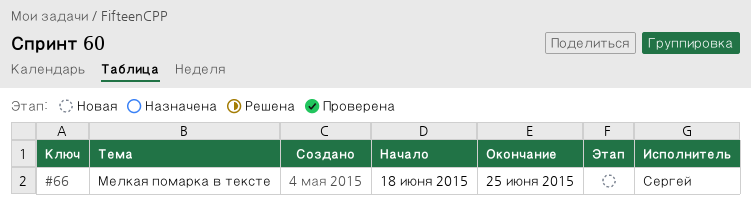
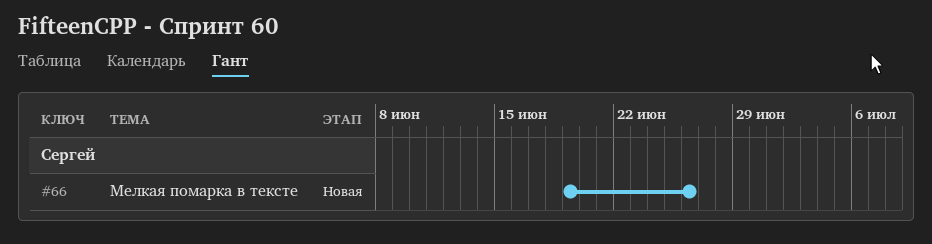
#66, start: Jun 18 -> Jun 19
#66, due: Jun 25 -> Jun 26

